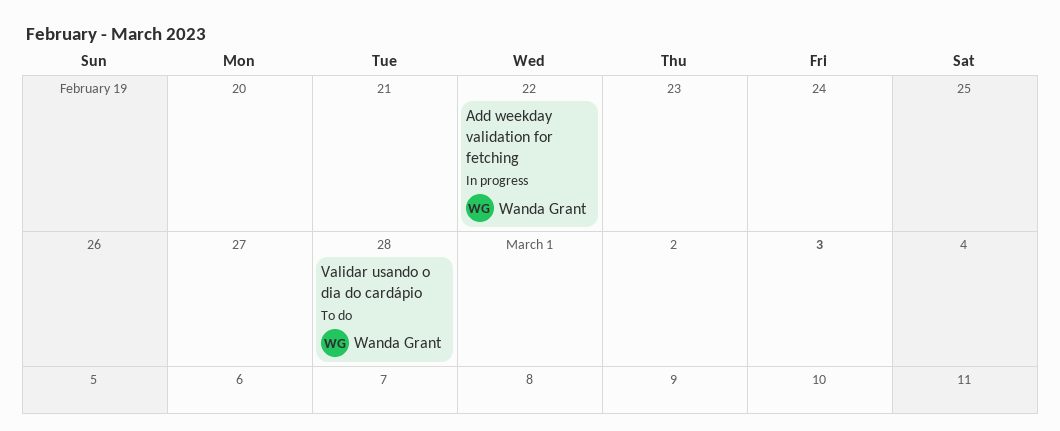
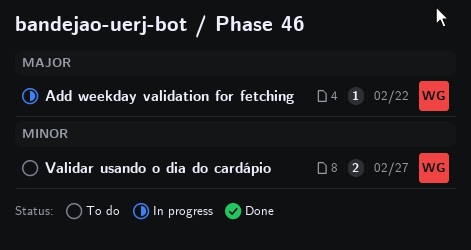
Validar usando o dia do cardápio, due: Feb 28 -> Feb 27

